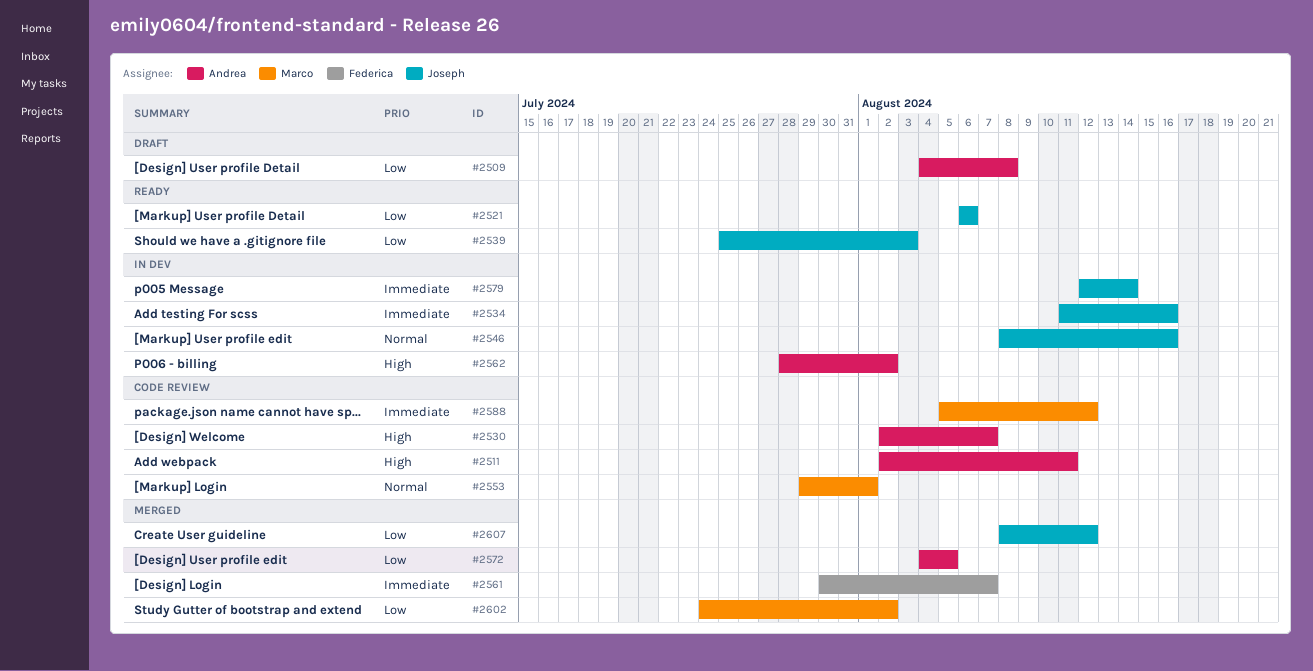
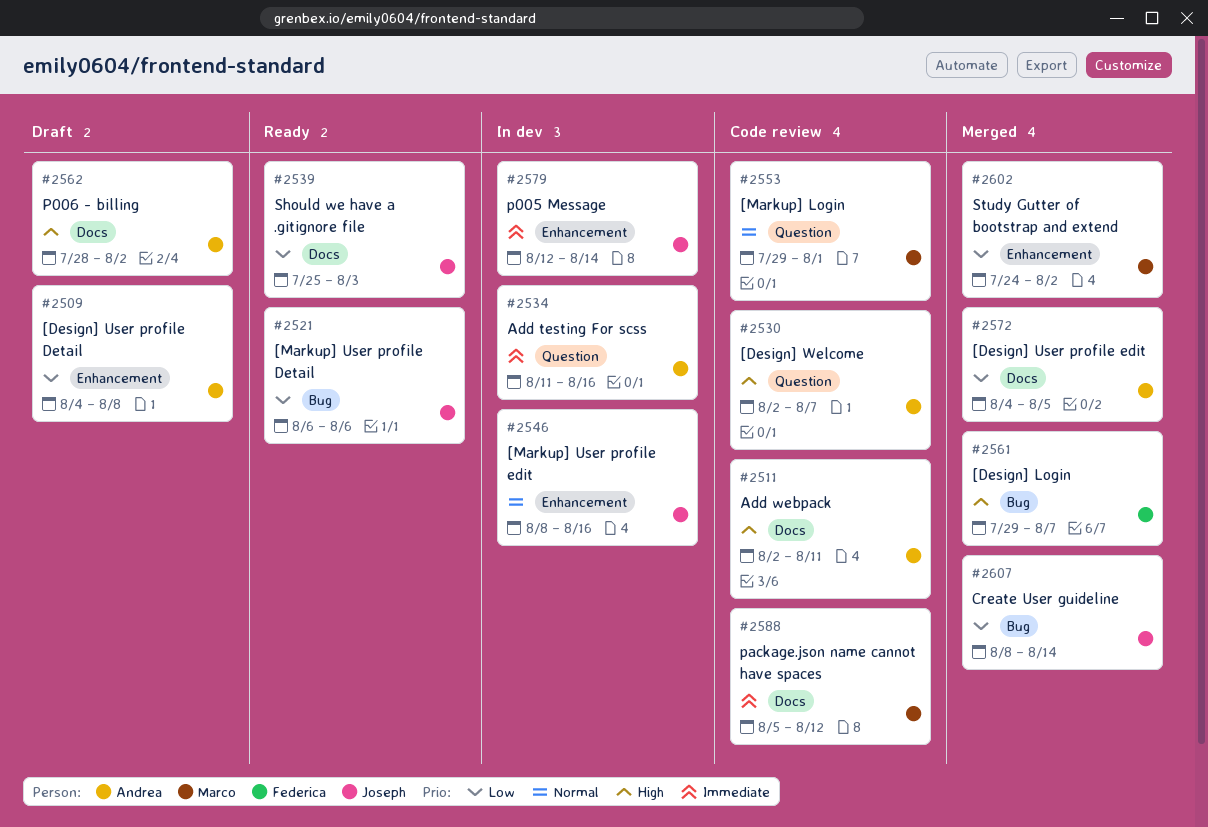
#2534, owner: Joseph -> Andrea
#2561, priority: Immediate -> High
#2561, start: Jul 30 -> Jul 29
#2562, status: In dev -> Draft
#2607, due: Aug 12 -> Aug 14

